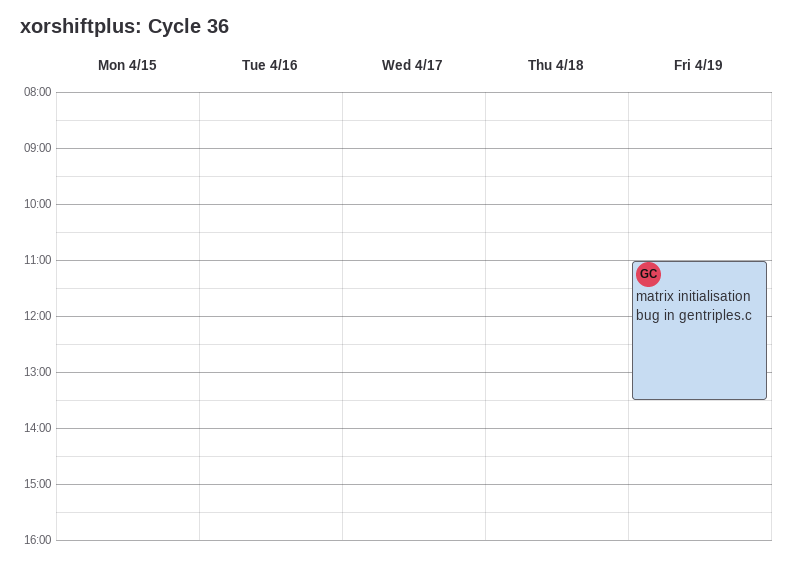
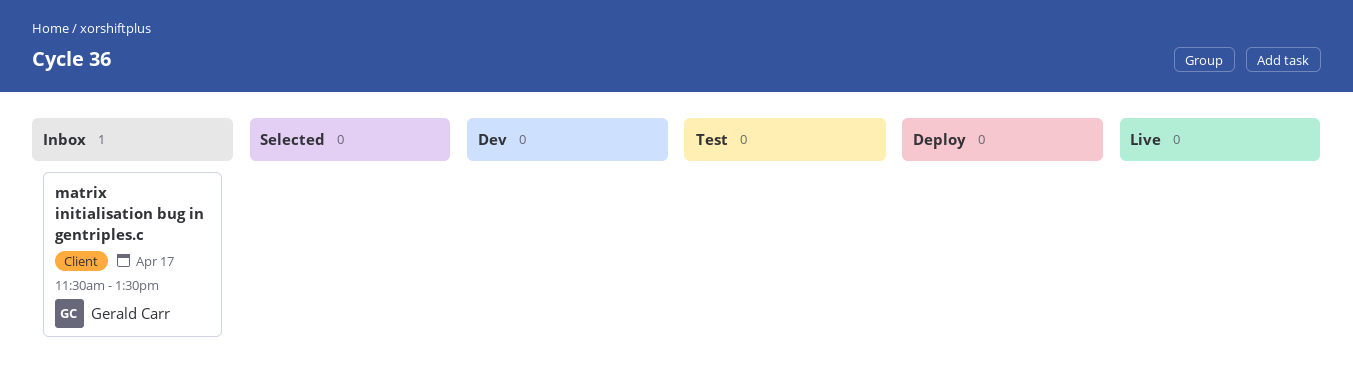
matrix initialisation bug in gentriples.c, day: Apr 19 -> Apr 17
matrix initialisation bug in gentriples.c, begins: 11:00 -> 11:30

